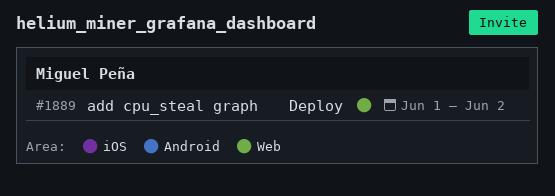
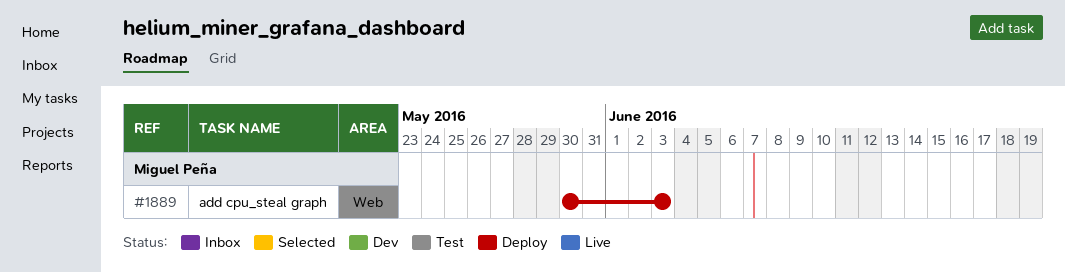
#1889, start: Jun 1 -> May 30
#1889, due: Jun 2 -> Jun 3

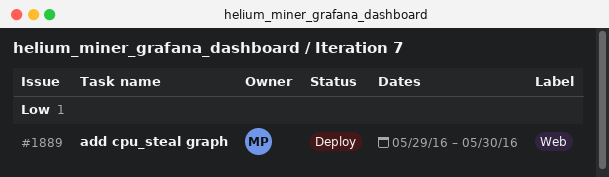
#1889, start: May 30 -> May 29
#1889, due: Jun 3 -> May 30

